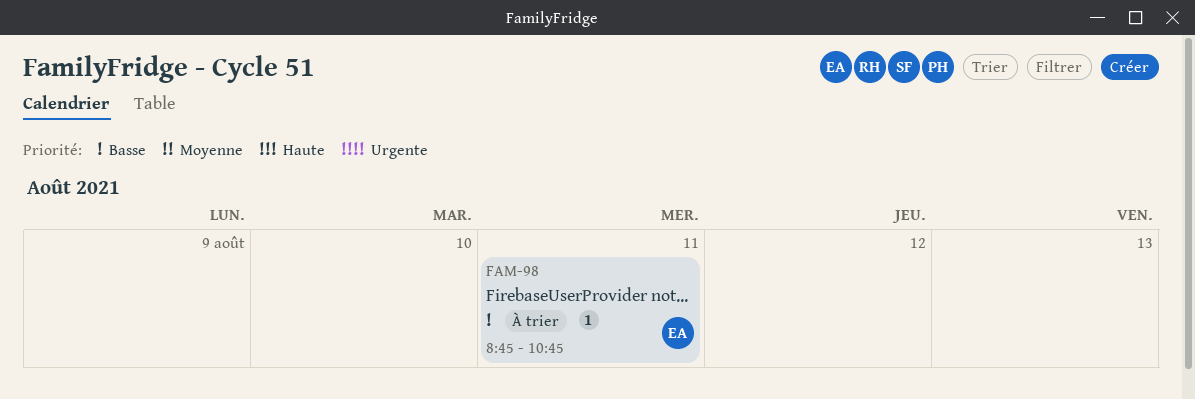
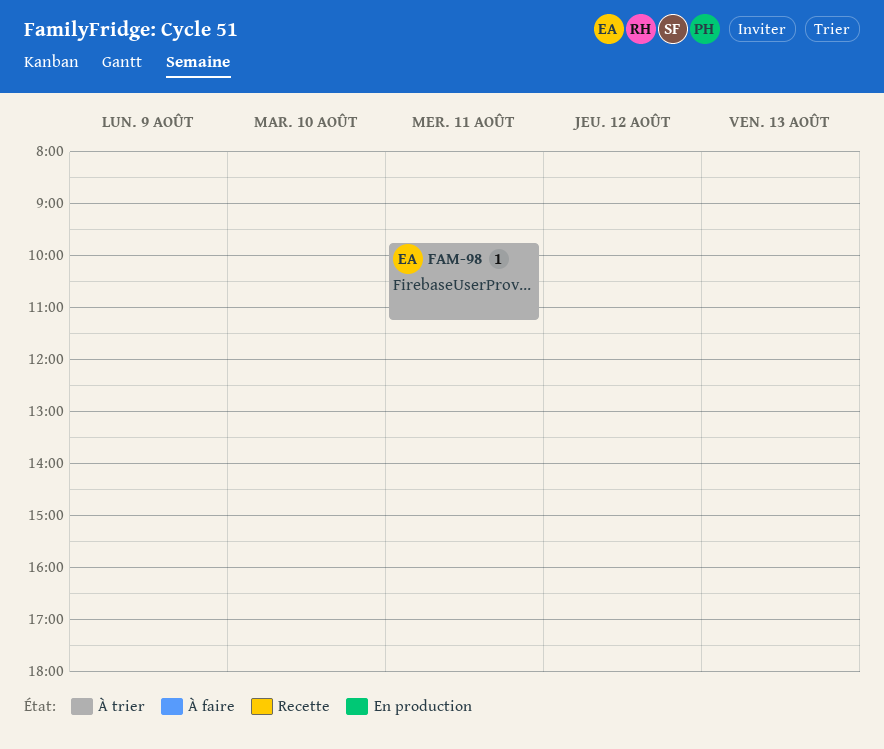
FAM-98, begins: 08:45 -> 09:45
FAM-98, ends: 10:45 -> 11:15

